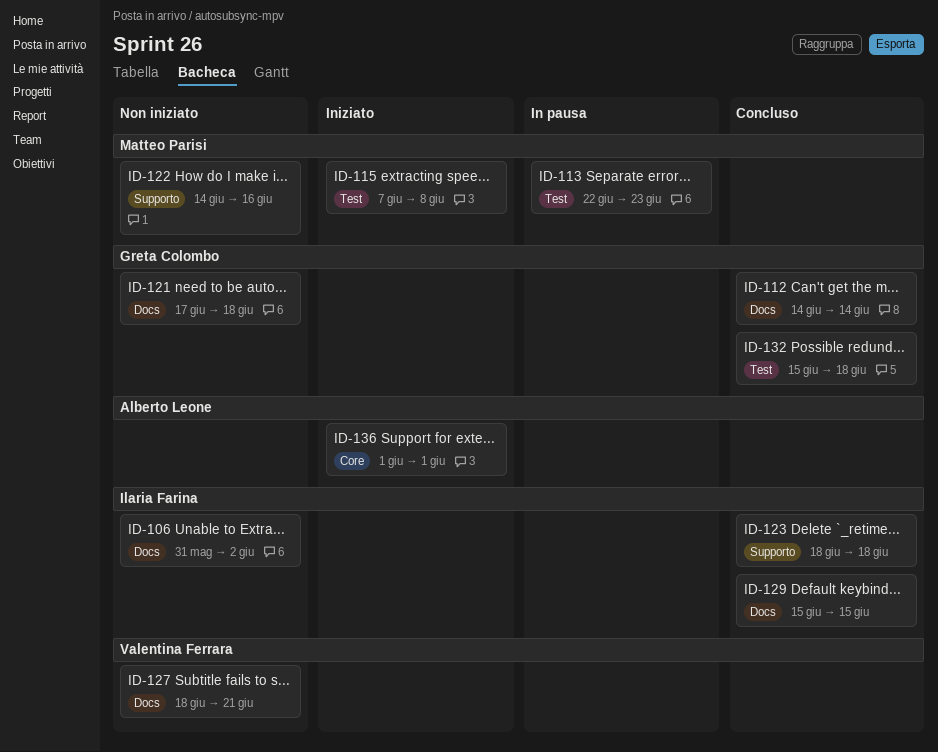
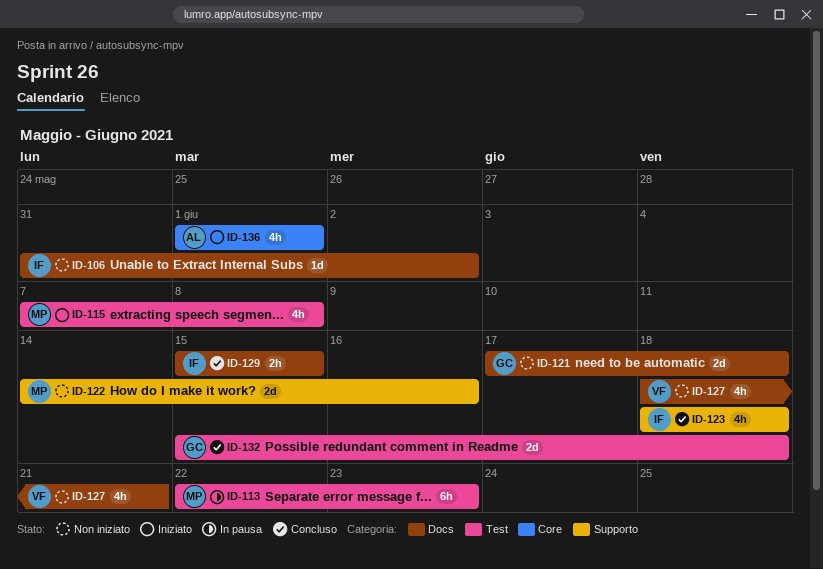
ID-112: present -> none

